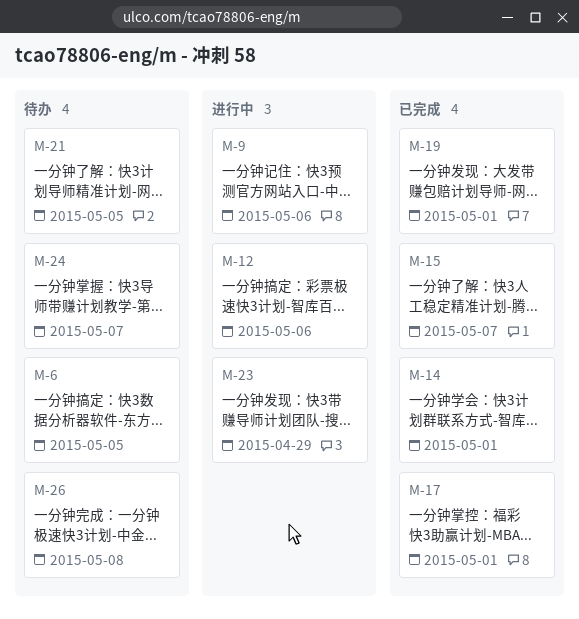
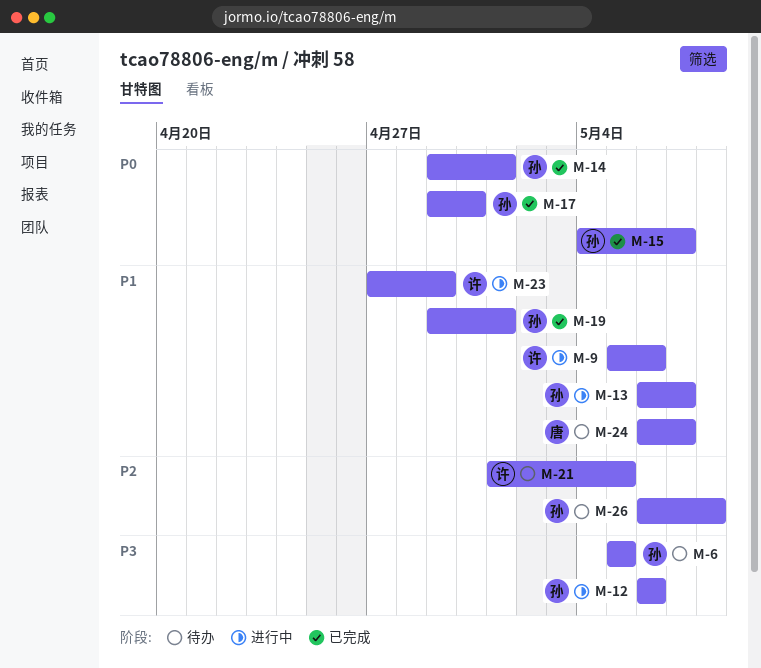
M-13: none -> present
M-17, due: May 1 -> Apr 30

